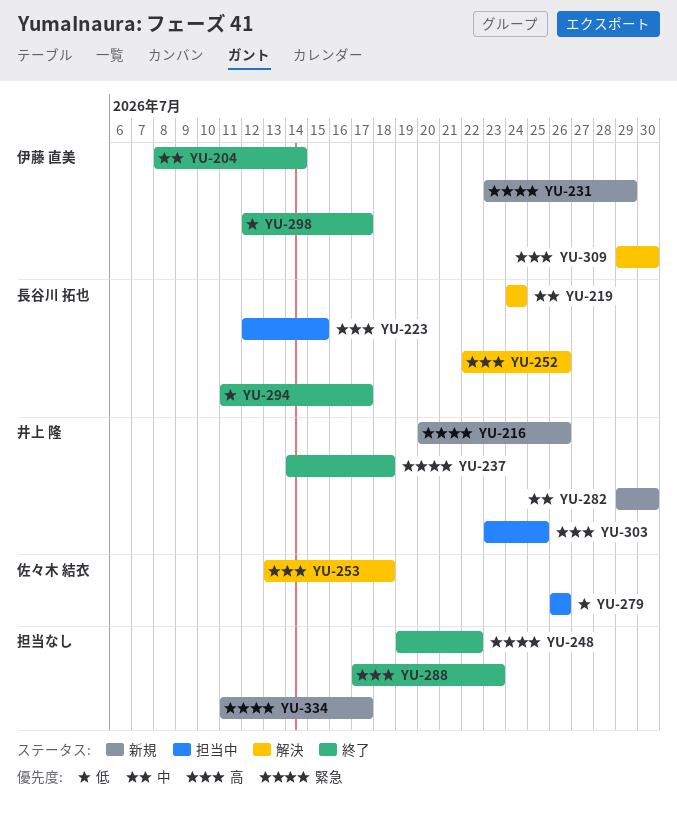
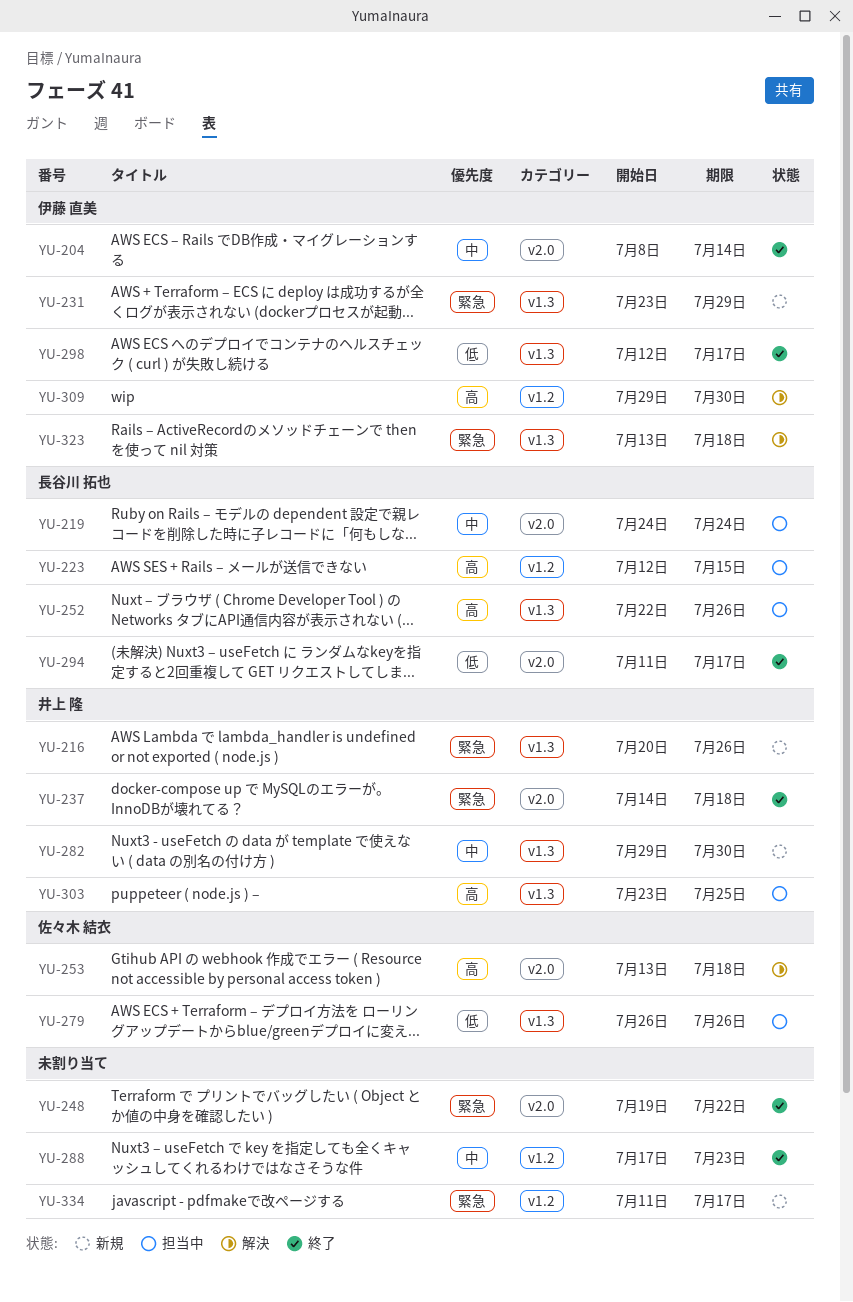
YU-219, status: 解決 -> 担当中
YU-252, status: 解決 -> 担当中
YU-288, priority: 高 -> 中
YU-323: none -> present

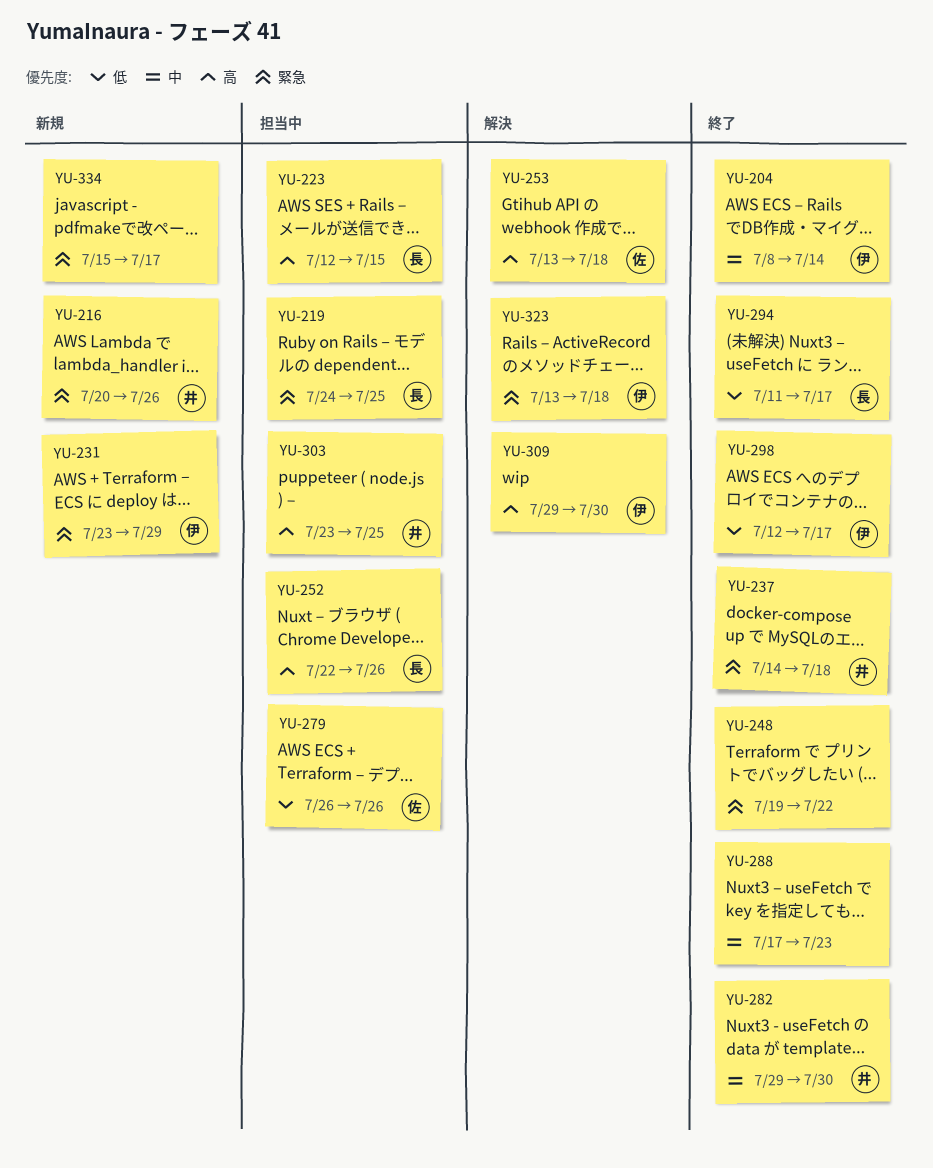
YU-219, priority: 中 -> 緊急
YU-219, due: Jul 24 -> Jul 25
YU-282, status: 新規 -> 終了
YU-334, start: Jul 11 -> Jul 15

